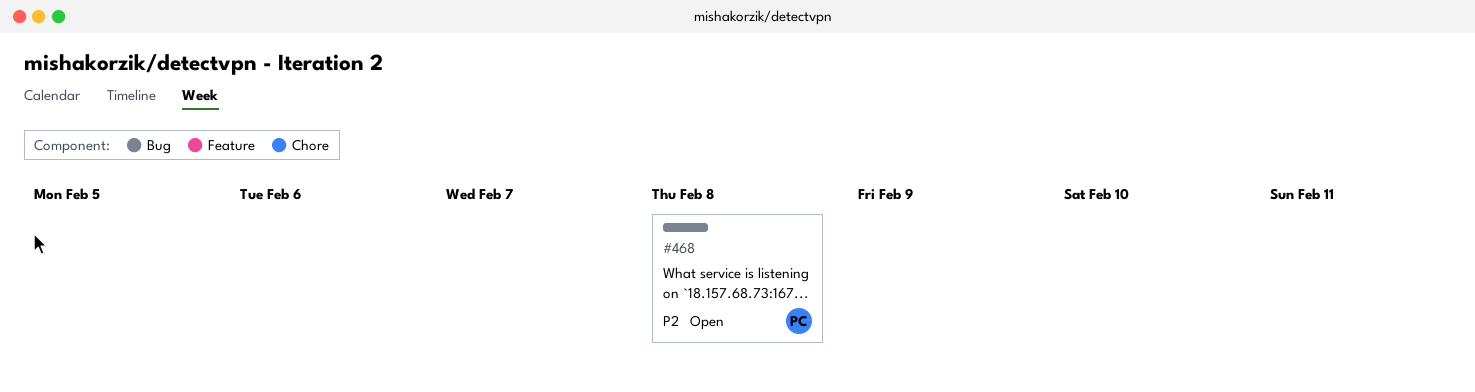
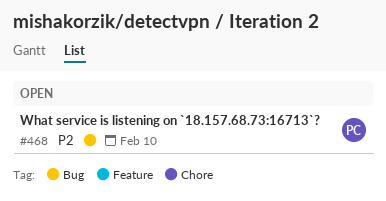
#468, due: Feb 8 -> Feb 10

